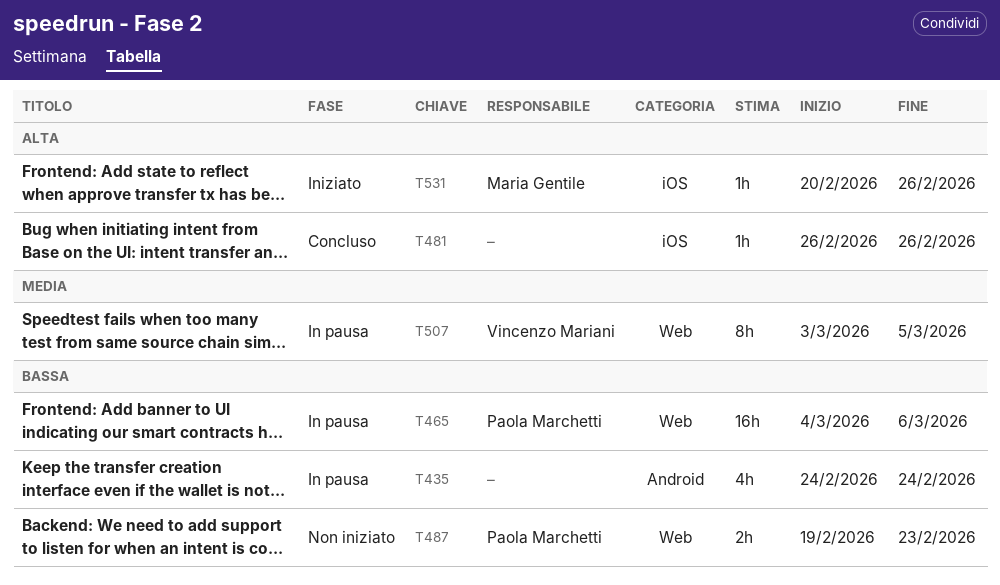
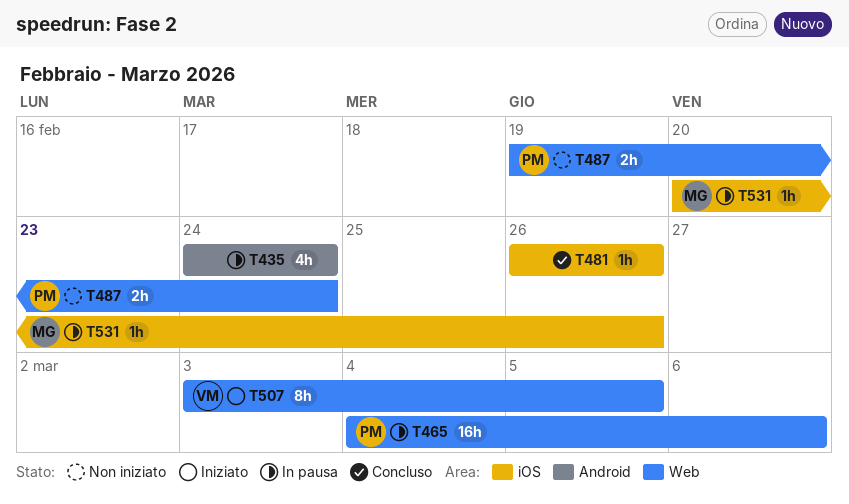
T487, due: Feb 23 -> Feb 24
T507, status: In pausa -> Iniziato
T531, status: Iniziato -> In pausa

